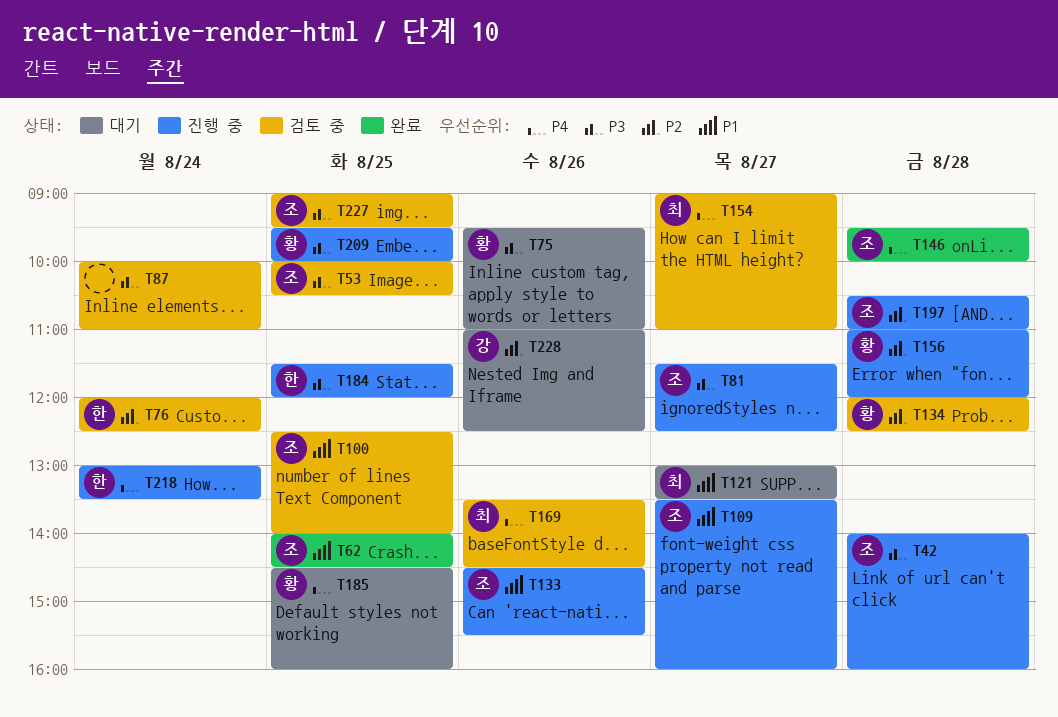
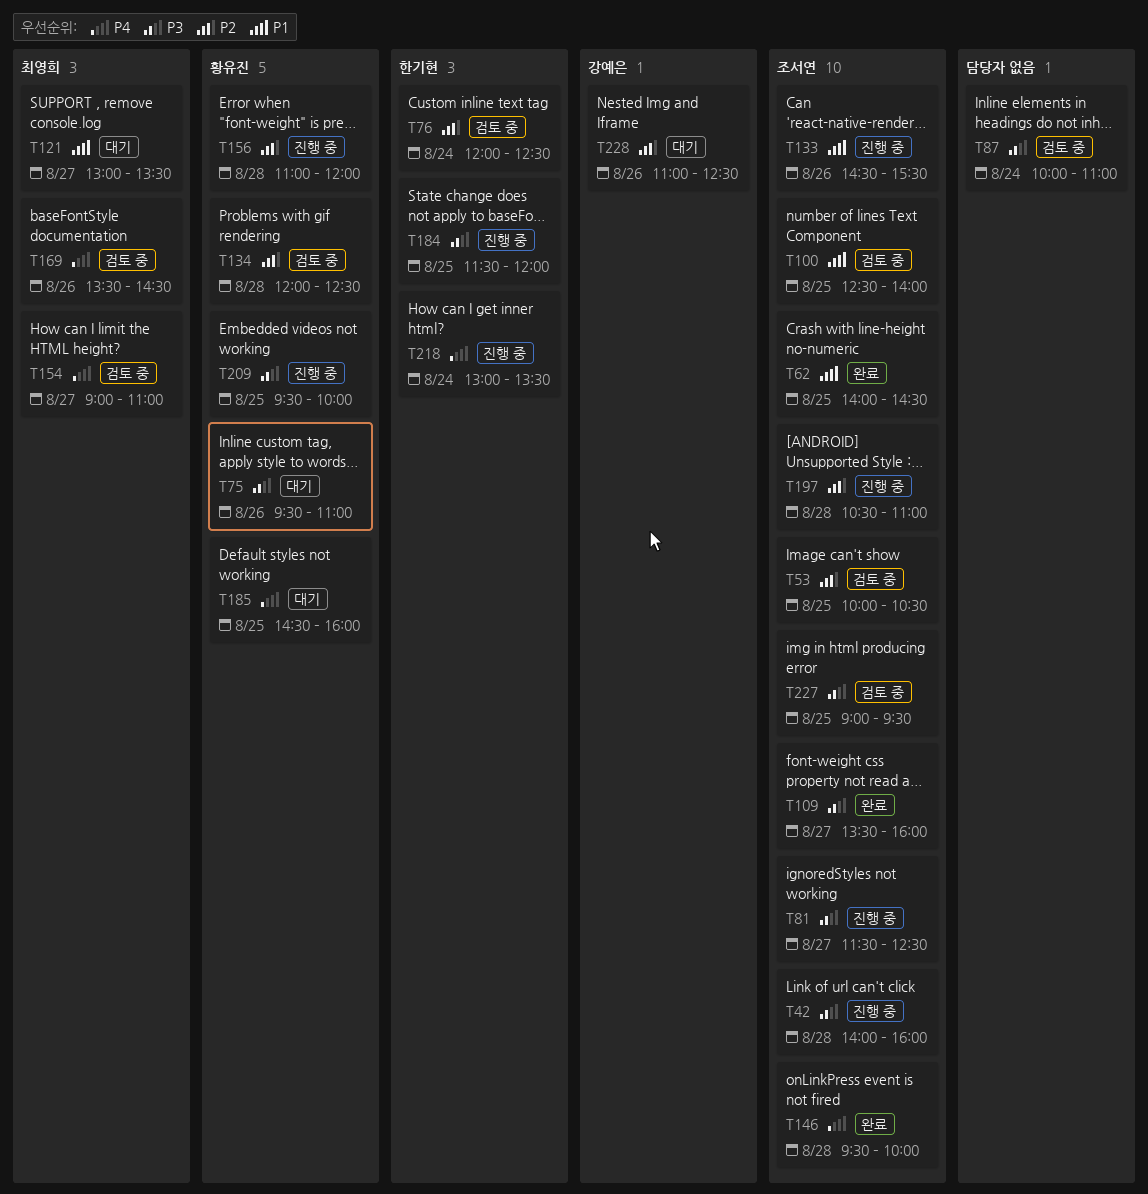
T53, priority: P3 -> P2
T109, status: 진행 중 -> 완료
T109, priority: P1 -> P3

